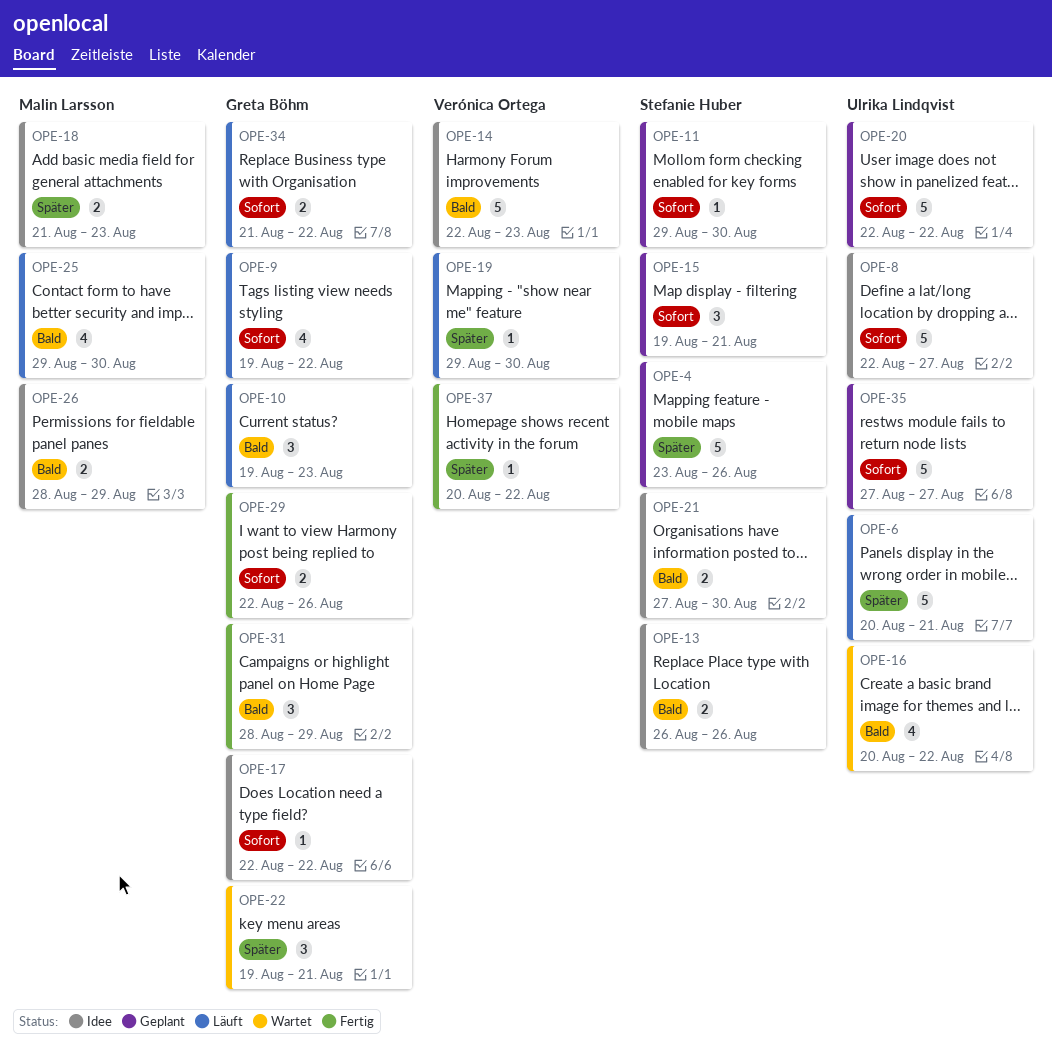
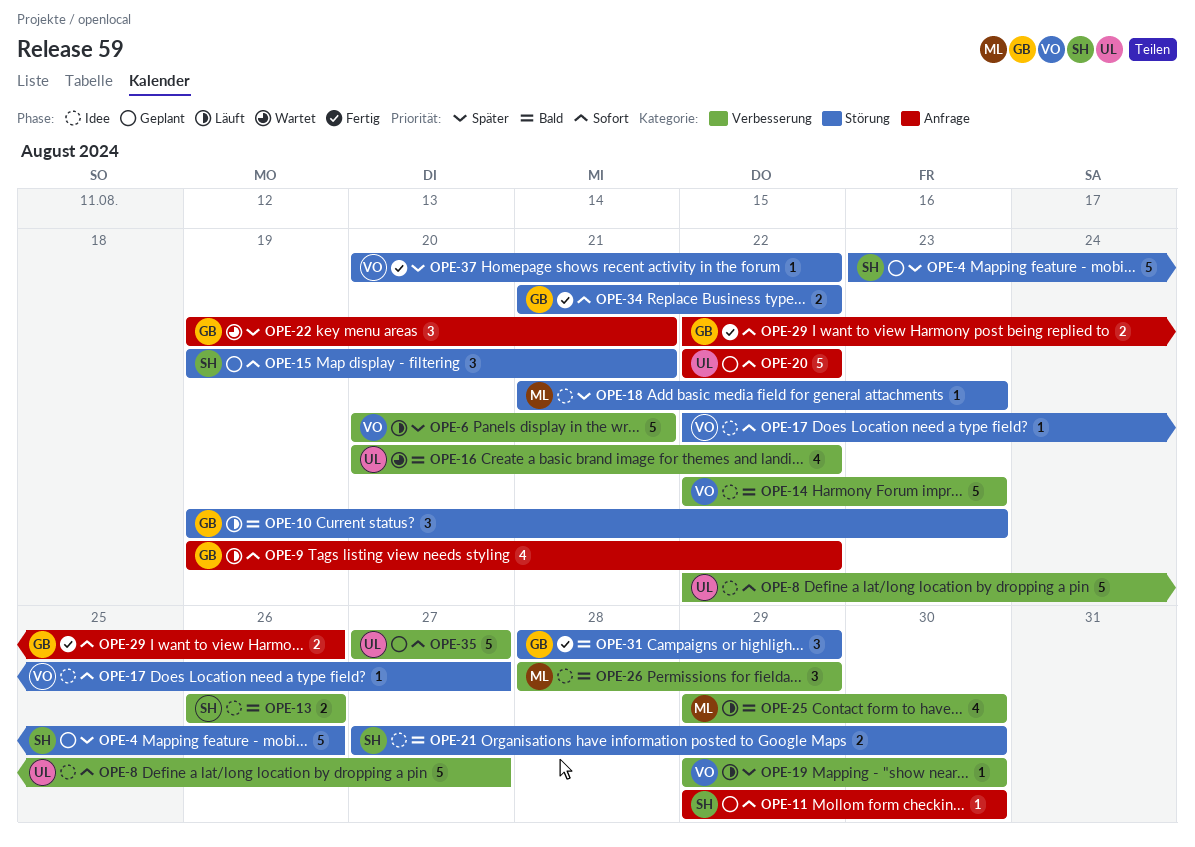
OPE-6, owner: Ulrika Lindqvist -> Verónica Ortega
OPE-17, owner: Greta Böhm -> Verónica Ortega
OPE-17, due: Aug 22 -> Aug 27
OPE-18, estimate: 2 -> 1
OPE-26, estimate: 2 -> 3
OPE-34, status: Läuft -> Fertig

